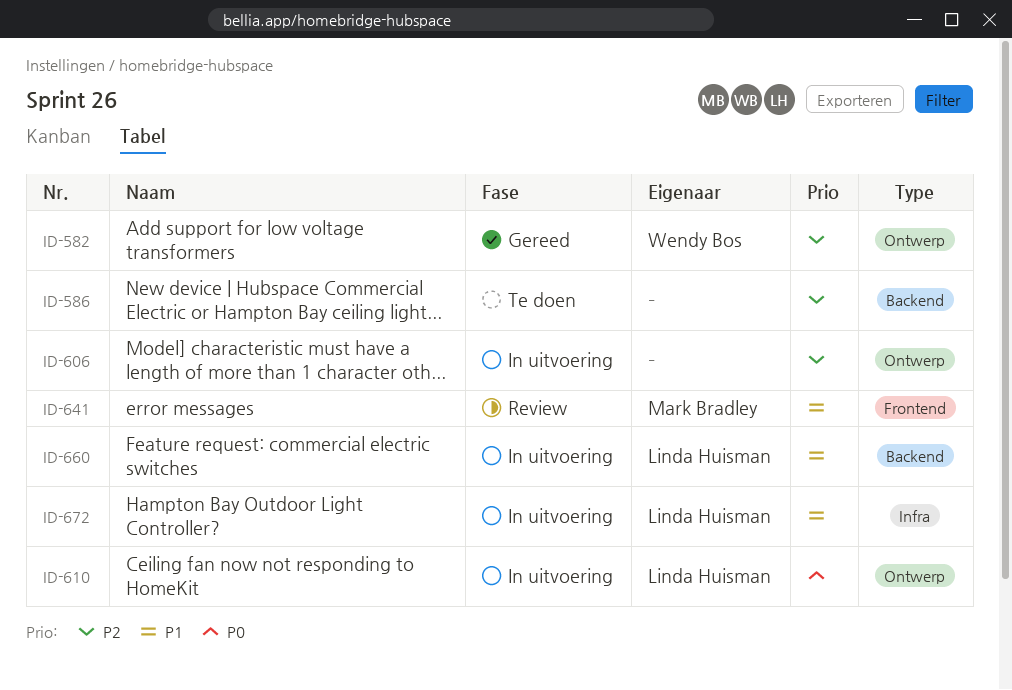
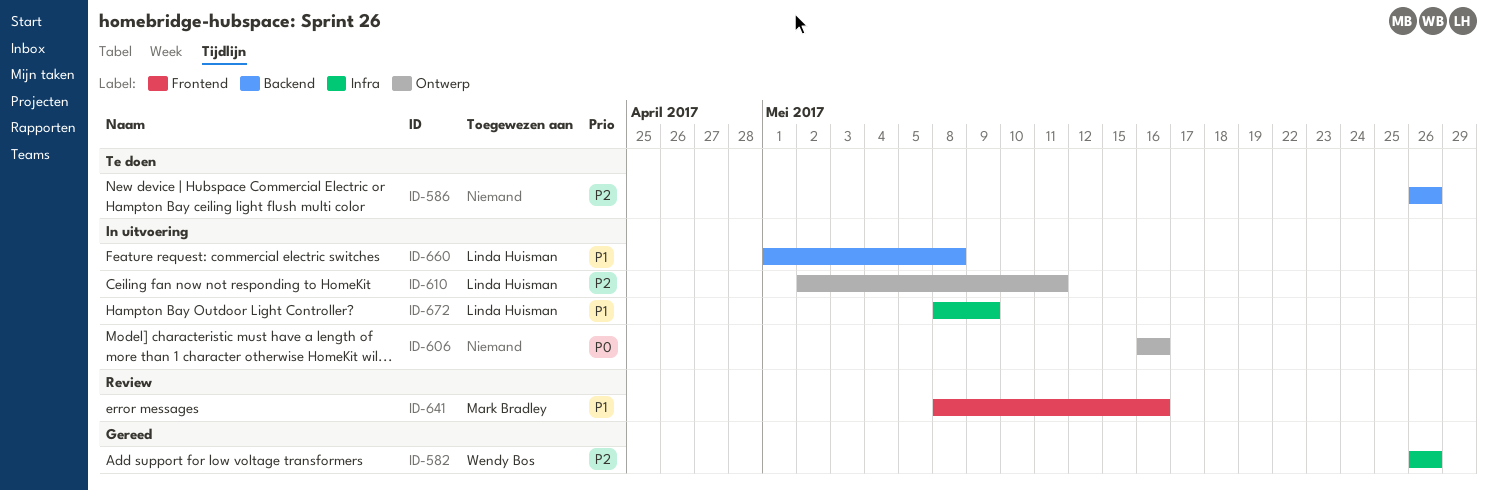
ID-582, label: Ontwerp -> Infra
ID-606, priority: P2 -> P0
ID-610, priority: P0 -> P2

